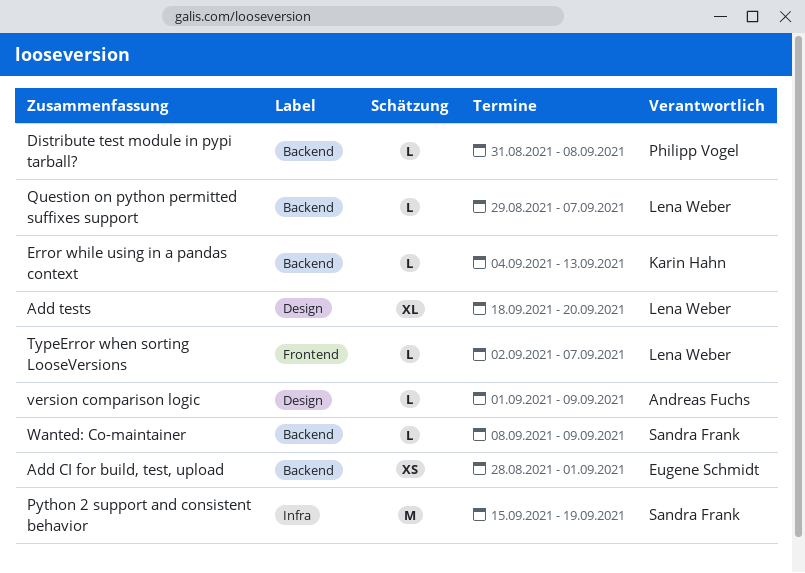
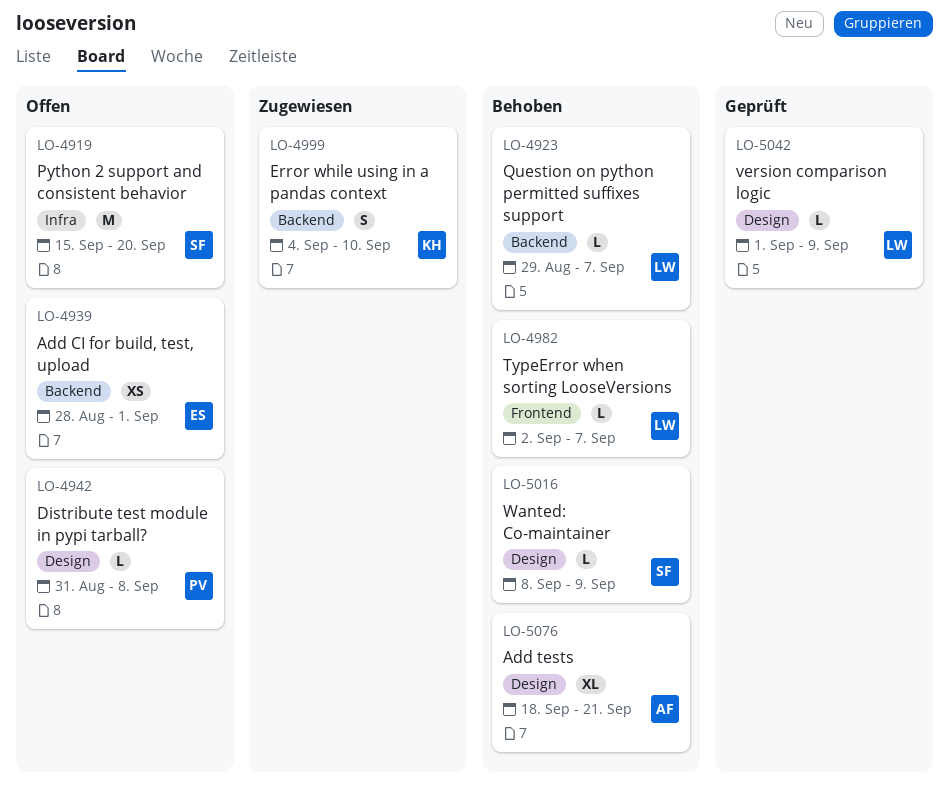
Add tests, owner: Lena Weber -> Andreas Fuchs
Add tests, due: Sep 20 -> Sep 21
Distribute test module in pypi tarball?, label: Backend -> Design
Error while using in a pandas context, estimate: L -> S
Error while using in a pandas context, due: Sep 13 -> Sep 10
Python 2 support and consistent behavior, due: Sep 19 -> Sep 20
version comparison logic, owner: Andreas Fuchs -> Lena Weber
Wanted: Co-maintainer, label: Backend -> Design

